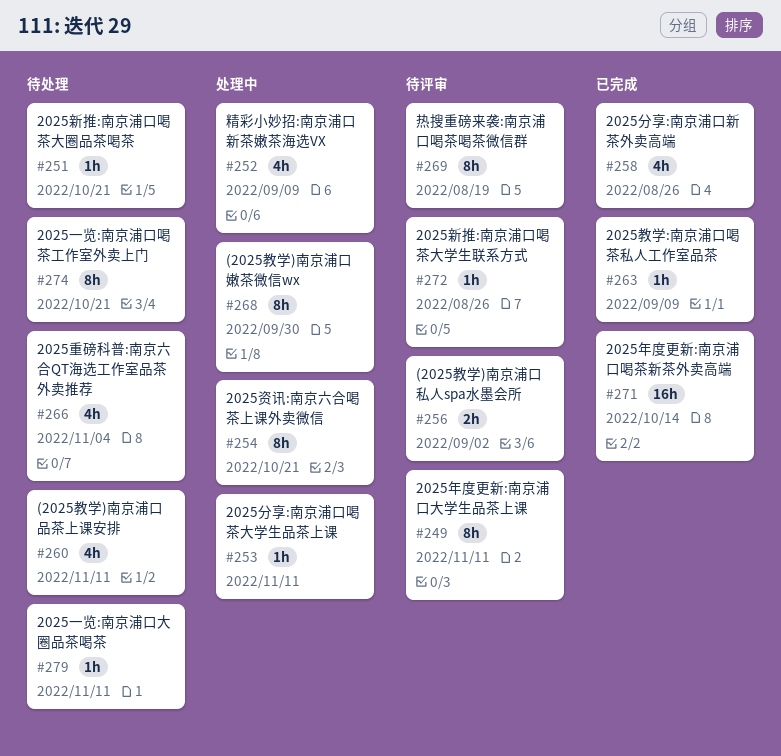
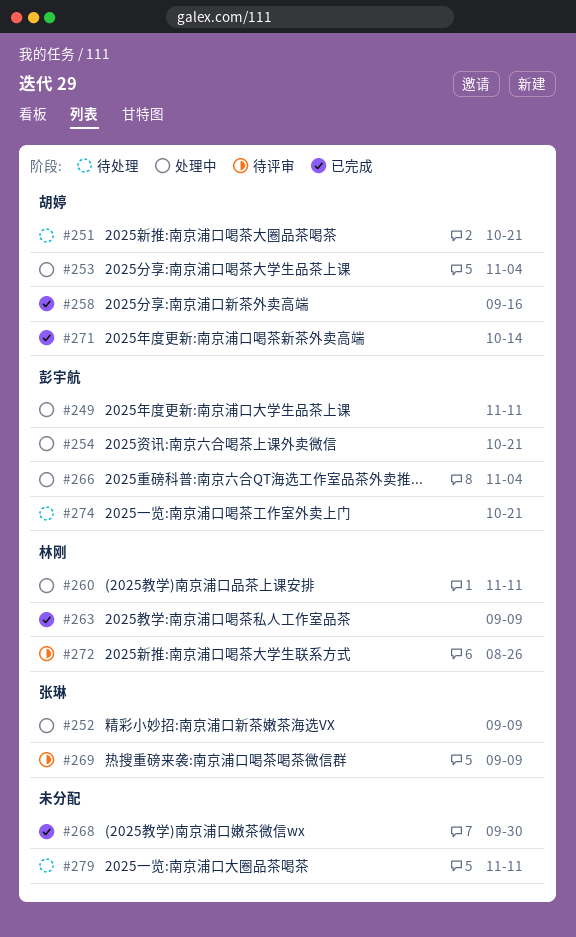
#249, status: 待评审 -> 处理中
#253, due: Nov 11 -> Nov 4
#256: present -> none
#258, due: Aug 26 -> Sep 16
#260, status: 待处理 -> 处理中
#266, status: 待处理 -> 处理中
#268, status: 处理中 -> 已完成
#269, due: Aug 19 -> Sep 9

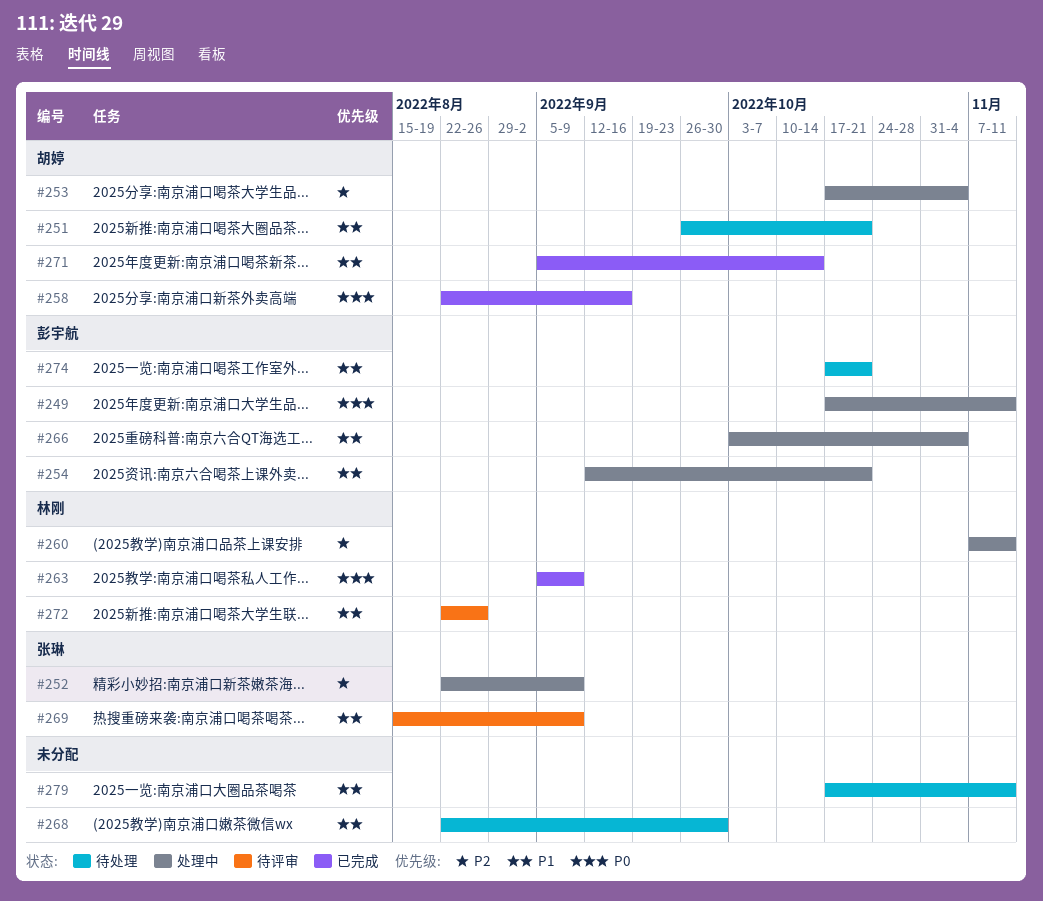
#268, status: 已完成 -> 待处理

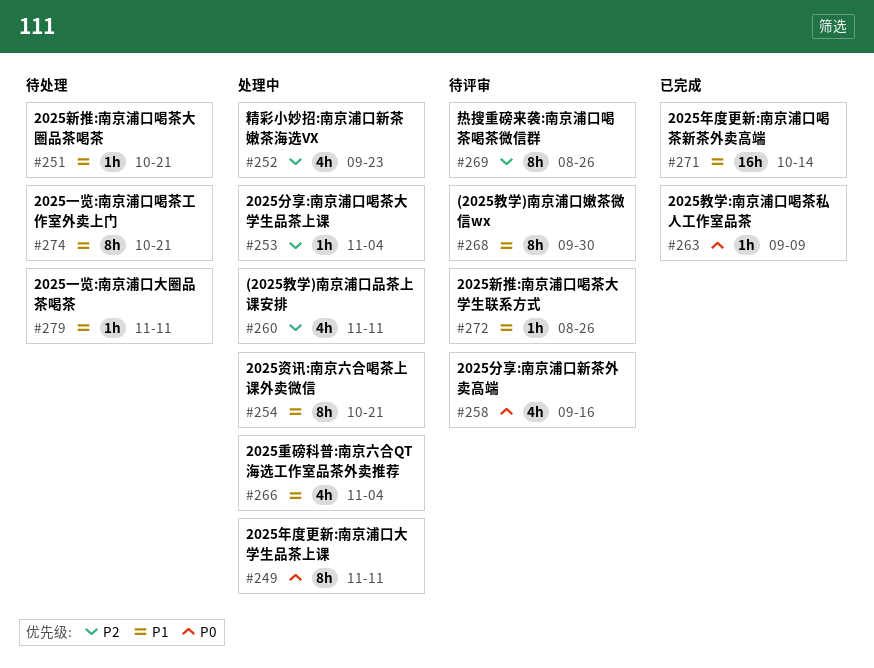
#252, due: Sep 9 -> Sep 23
#258, status: 已完成 -> 待评审
#268, status: 待处理 -> 待评审
#269, priority: P1 -> P2
#269, due: Sep 9 -> Aug 26

